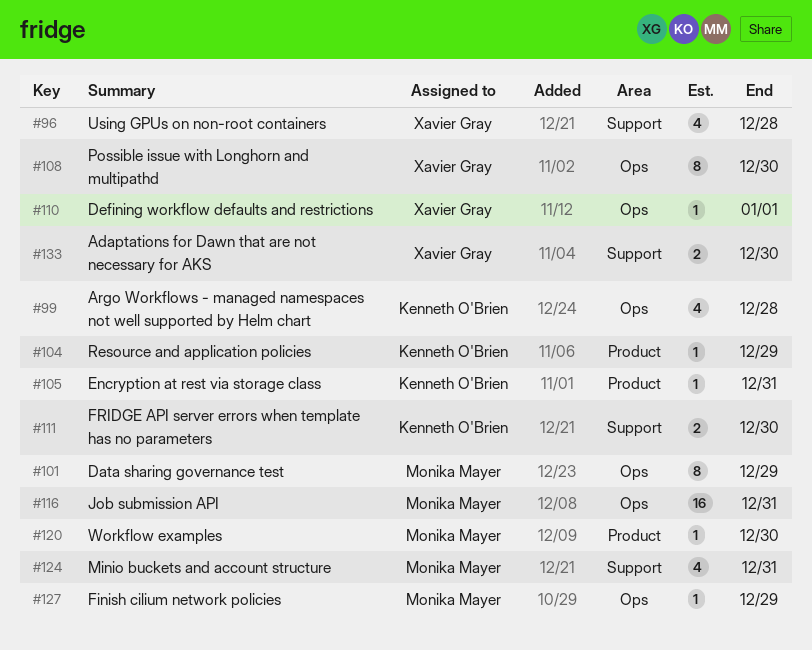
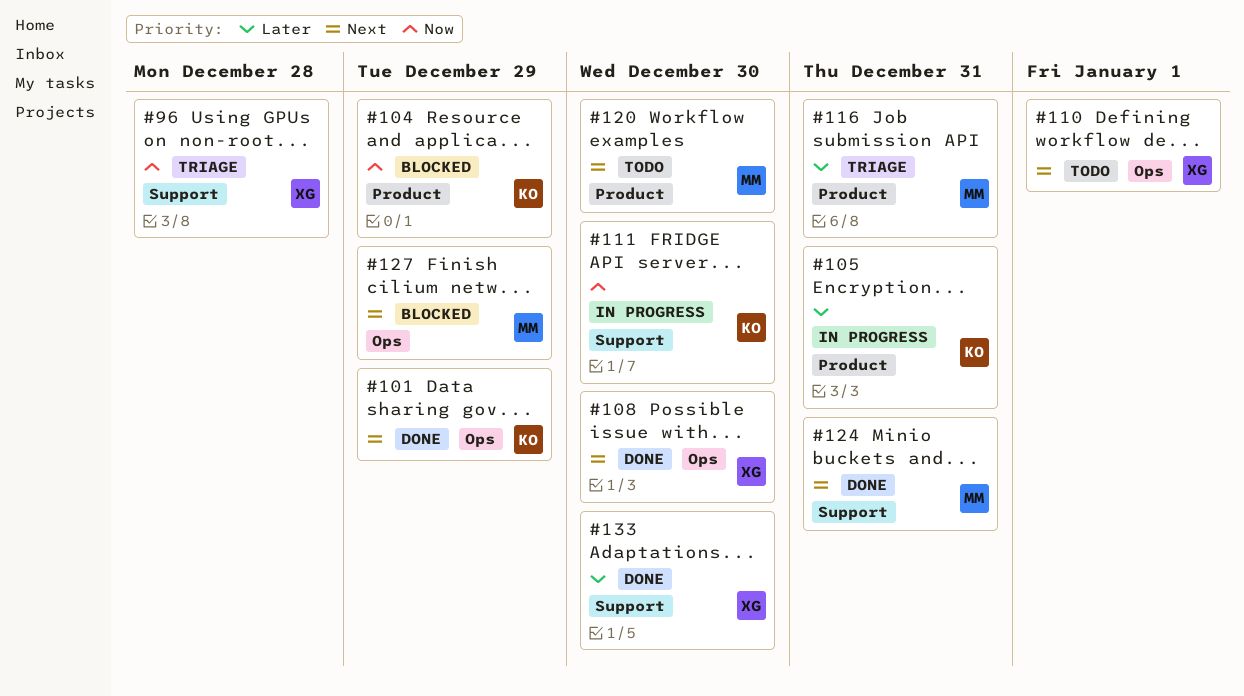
#99: present -> none
#101, owner: Monika Mayer -> Kenneth O'Brien
#116, label: Ops -> Product

